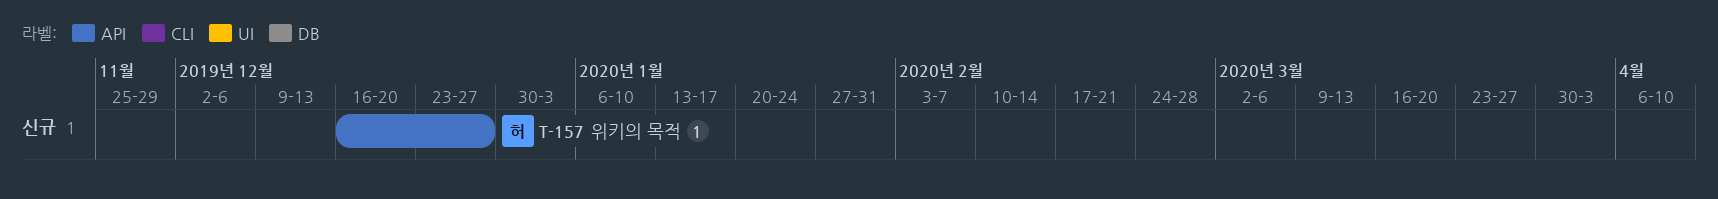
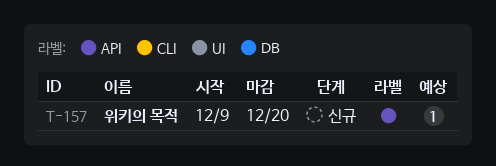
T-157, start: Dec 16 -> Dec 9
T-157, due: Dec 27 -> Dec 20

